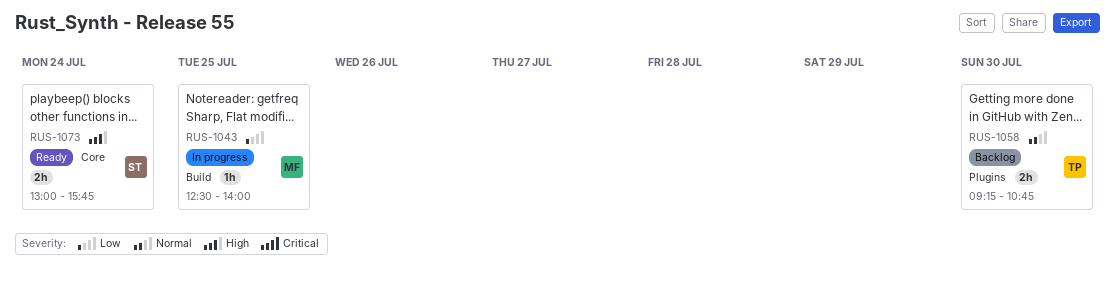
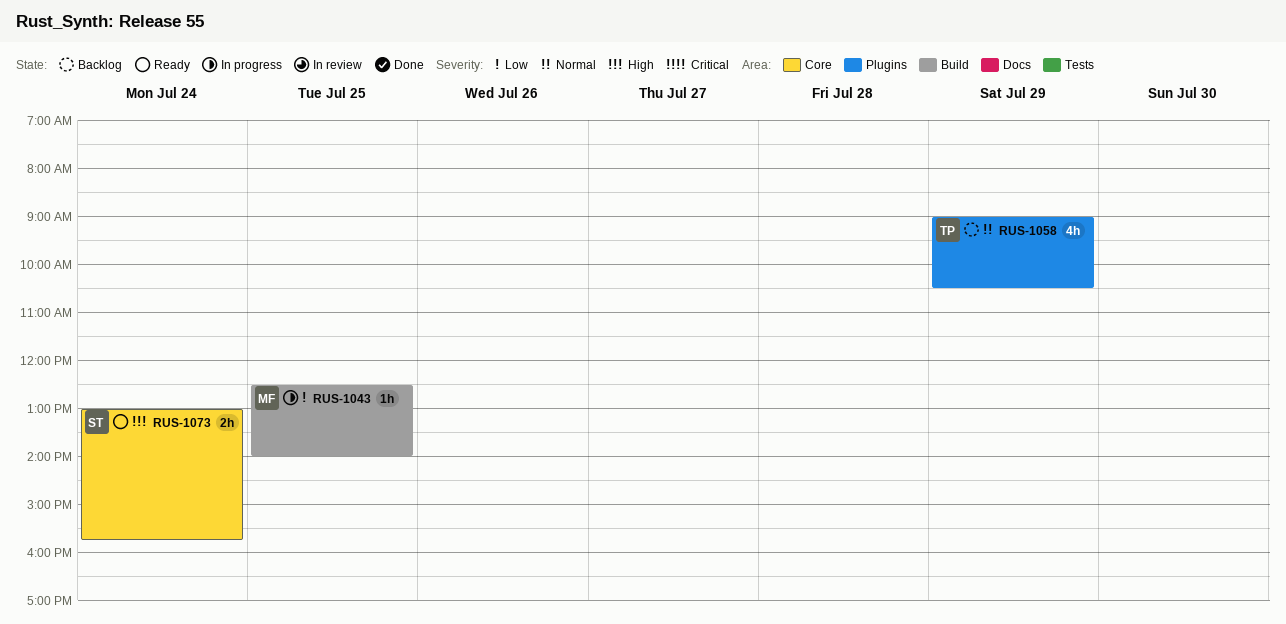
RUS-1058, estimate: 2h -> 4h
RUS-1058, day: Jul 30 -> Jul 29
RUS-1058, begins: 09:15 -> 09:00
RUS-1058, ends: 10:45 -> 10:30

